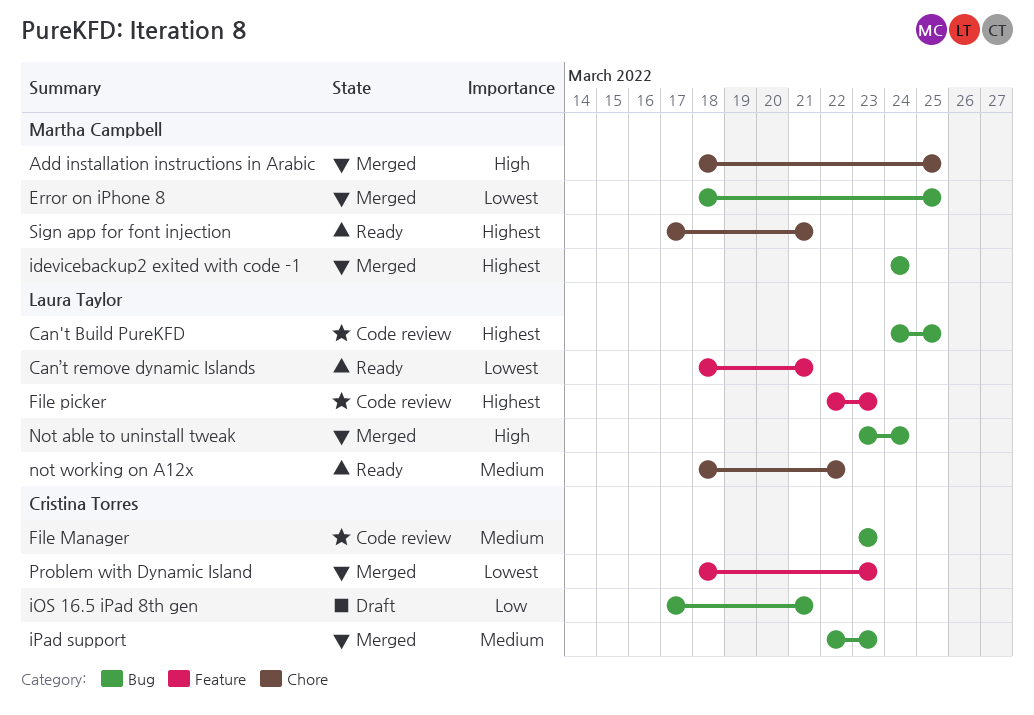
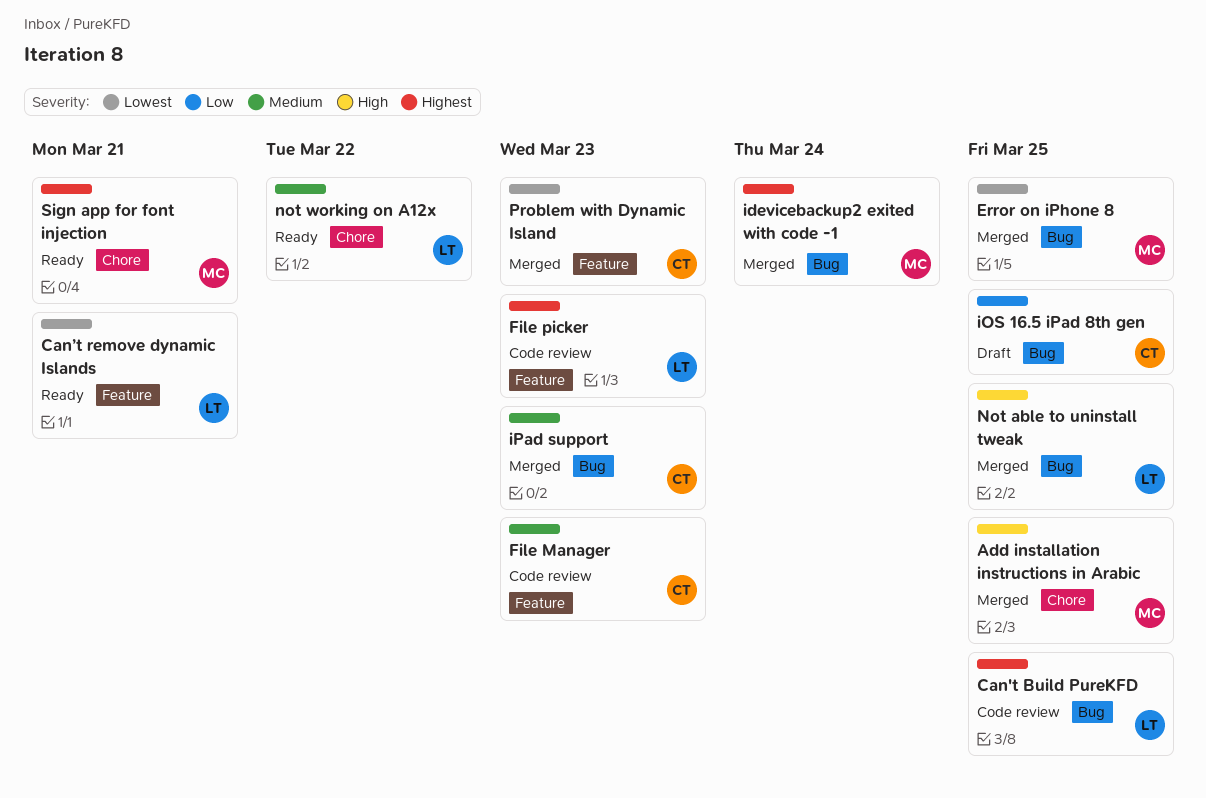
File Manager, label: Bug -> Feature
iOS 16.5 iPad 8th gen, due: Mar 21 -> Mar 25
Not able to uninstall tweak, due: Mar 24 -> Mar 25

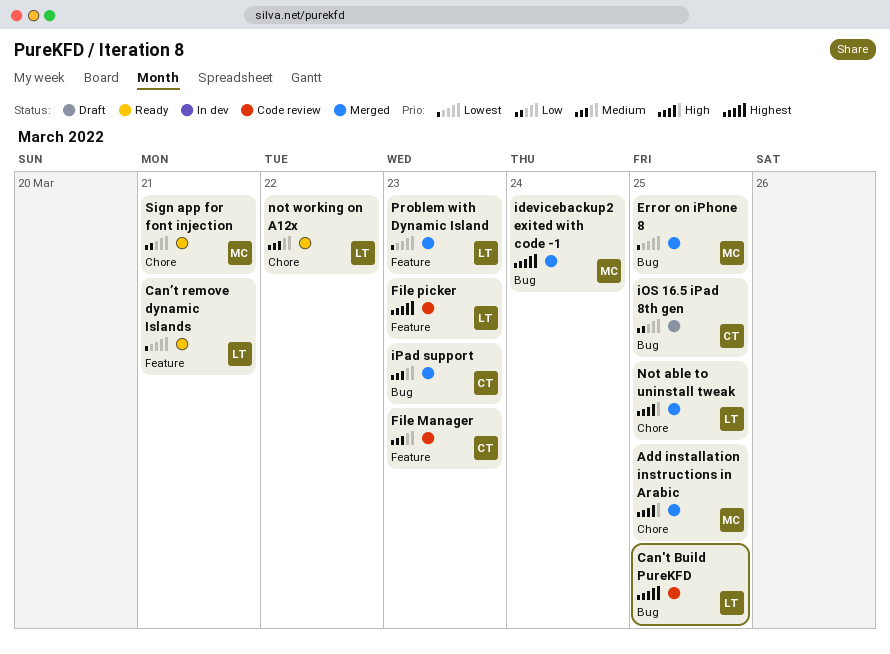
Not able to uninstall tweak, label: Bug -> Chore
Problem with Dynamic Island, owner: CT -> LT
Sign app for font injection, priority: Highest -> Low

